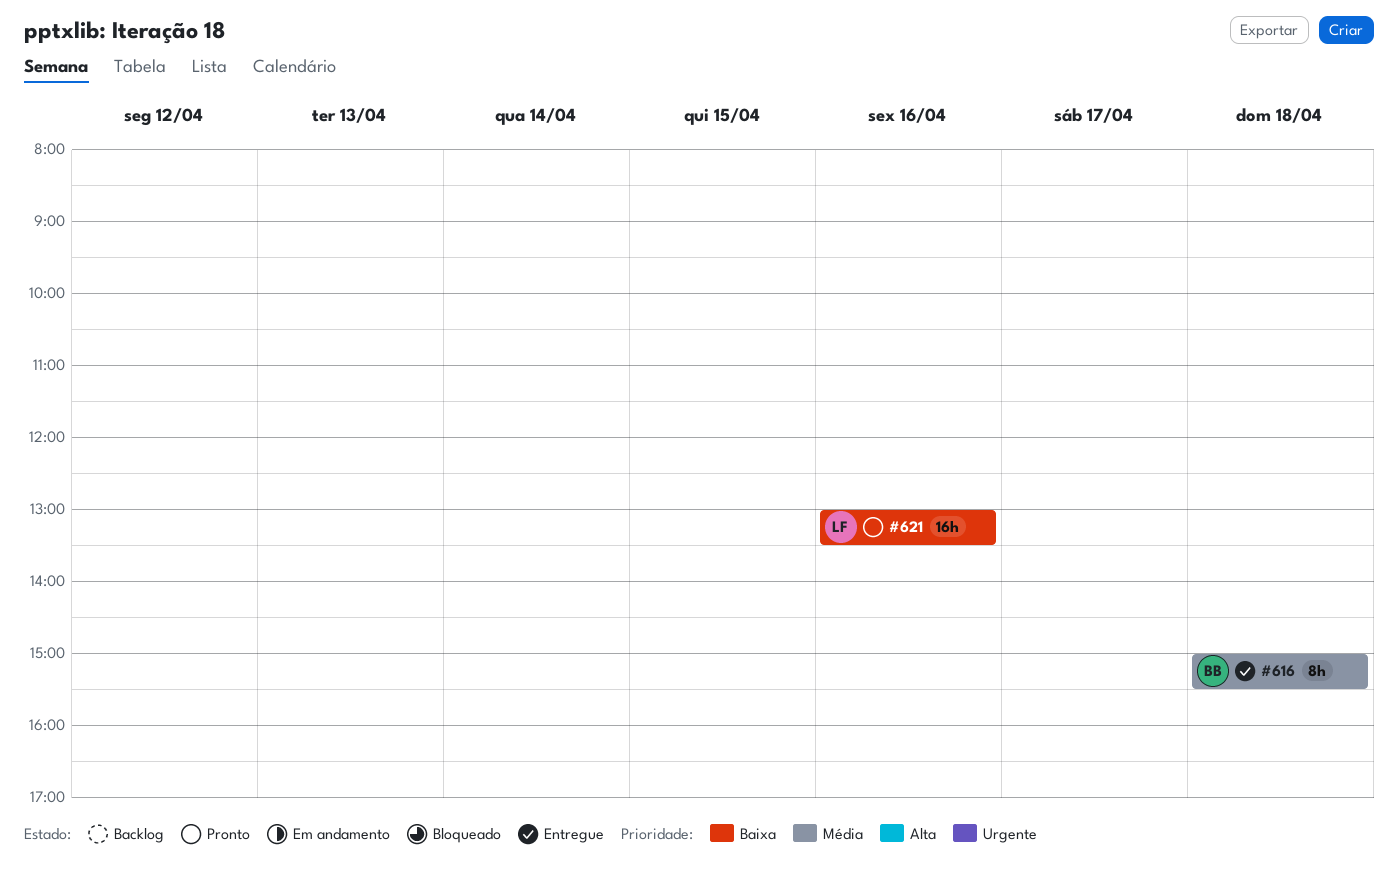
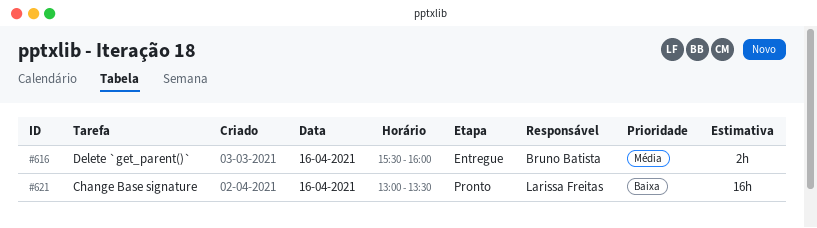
#616, estimate: 8h -> 2h
#616, day: Apr 18 -> Apr 16
#616, begins: 15:00 -> 15:30
#616, ends: 15:30 -> 16:00

